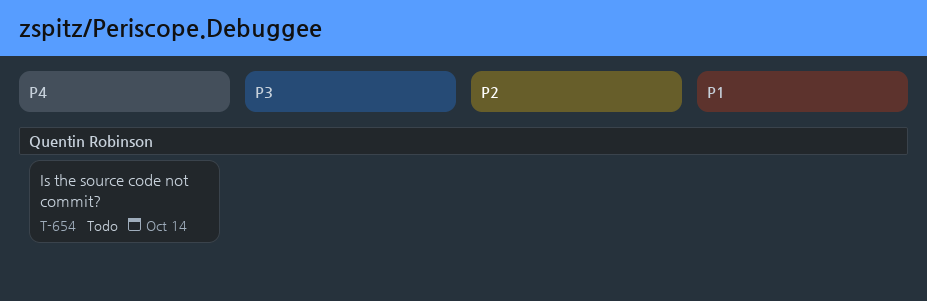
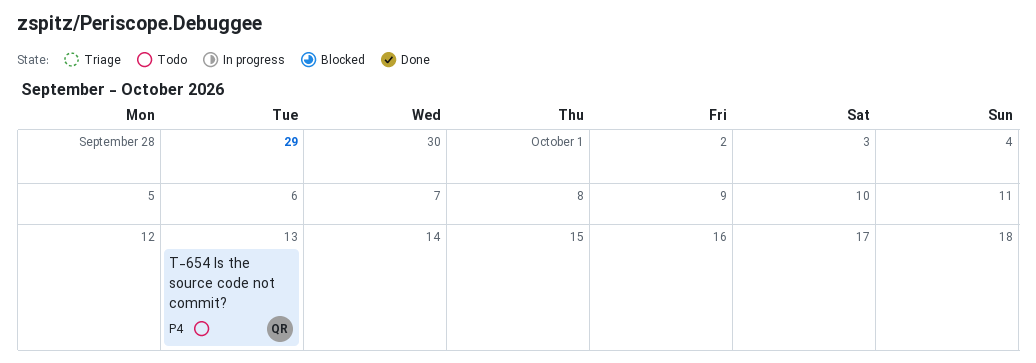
T-654, due: Oct 14 -> Oct 13

